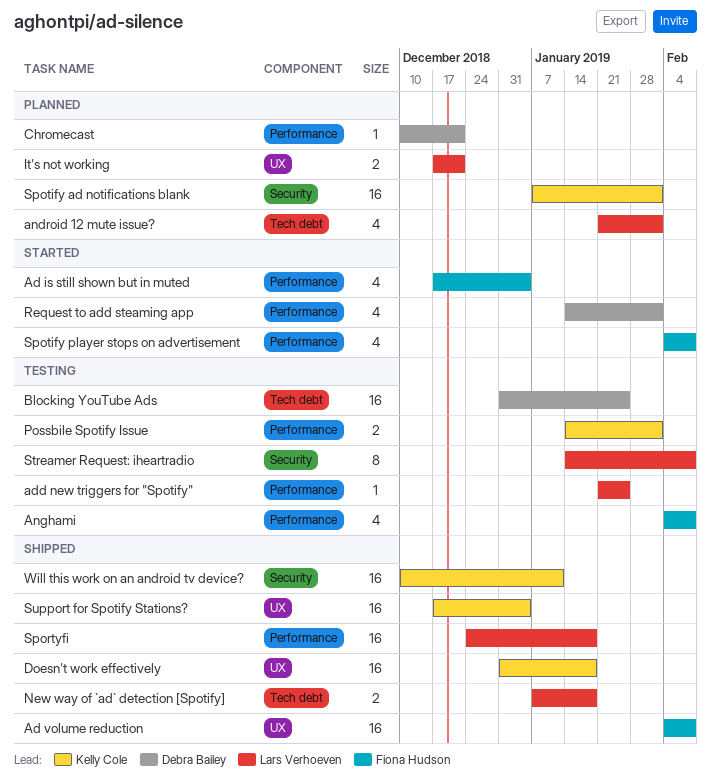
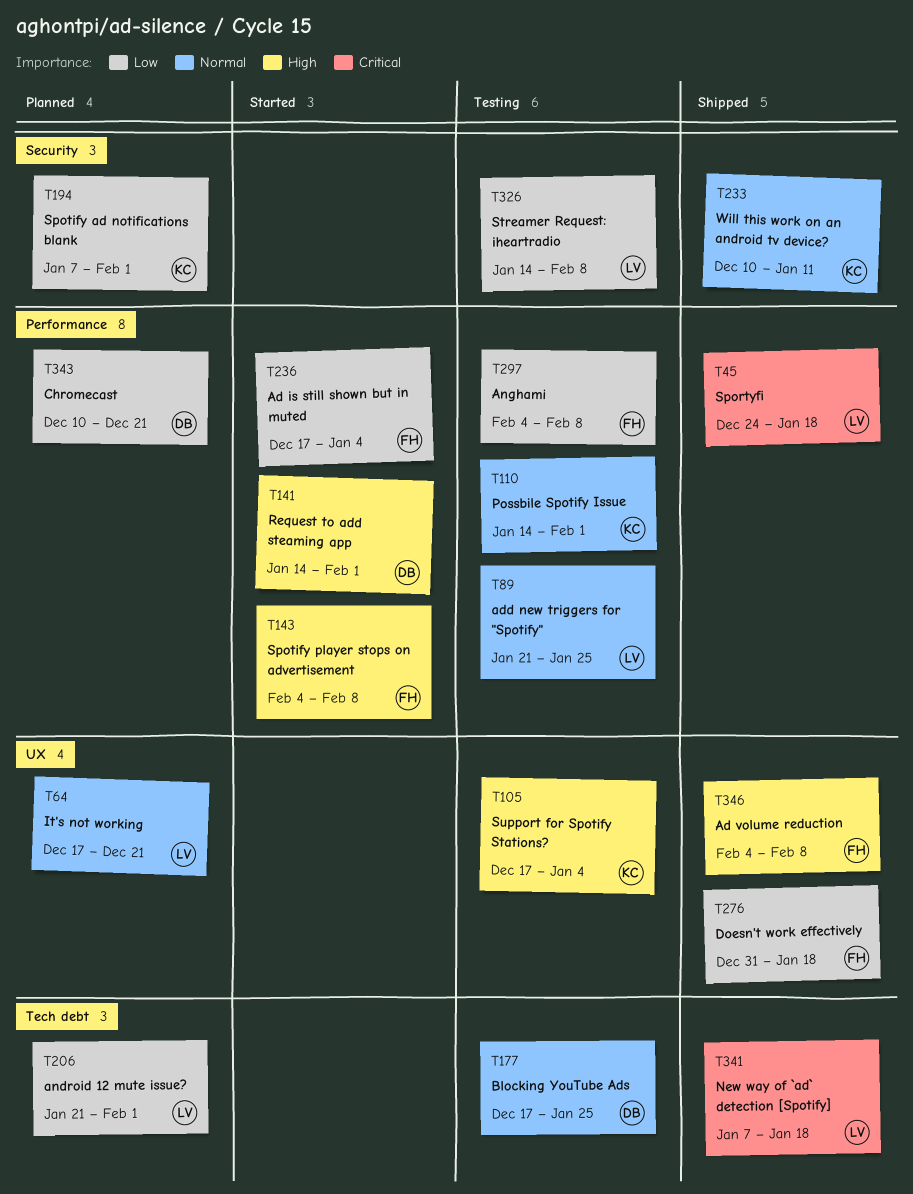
Blocking YouTube Ads, start: Dec 31 -> Dec 17
Doesn't work effectively, owner: Kelly Cole -> Fiona Hudson
Support for Spotify Stations?, status: Shipped -> Testing

